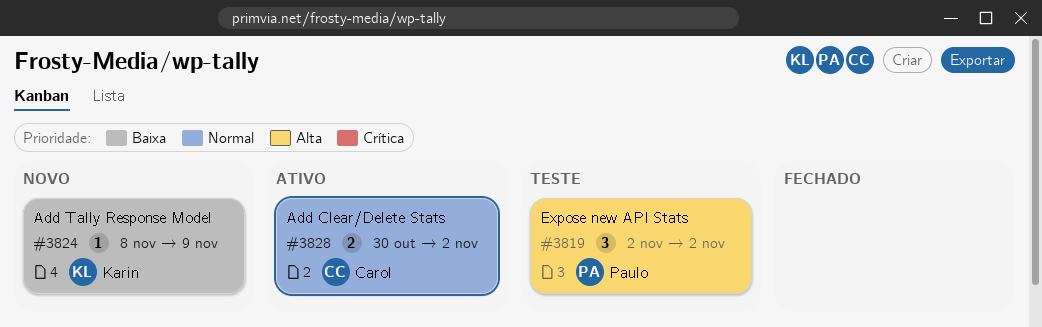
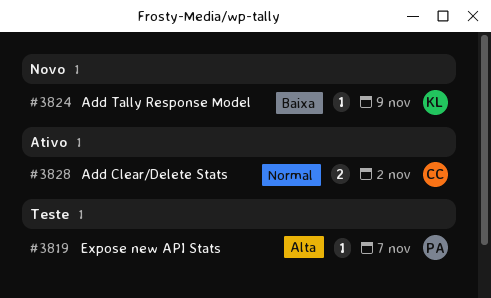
#3819, estimate: 3 -> 1
#3819, due: Nov 2 -> Nov 7

